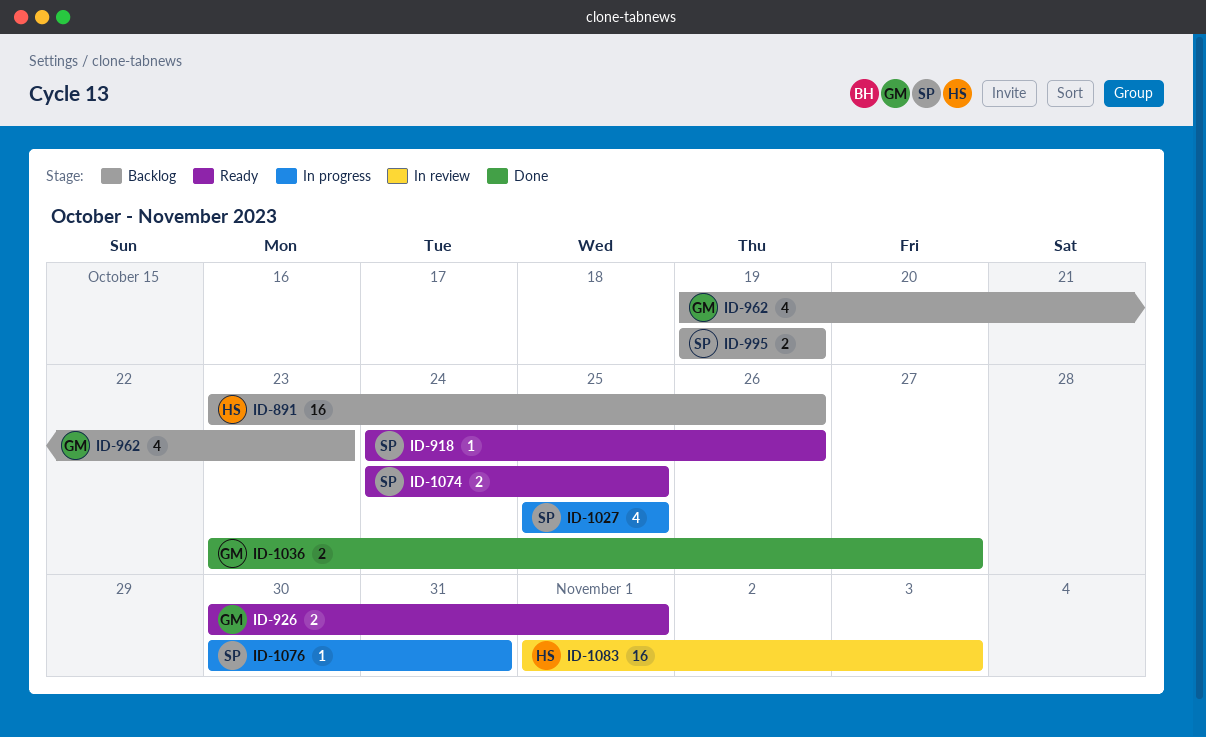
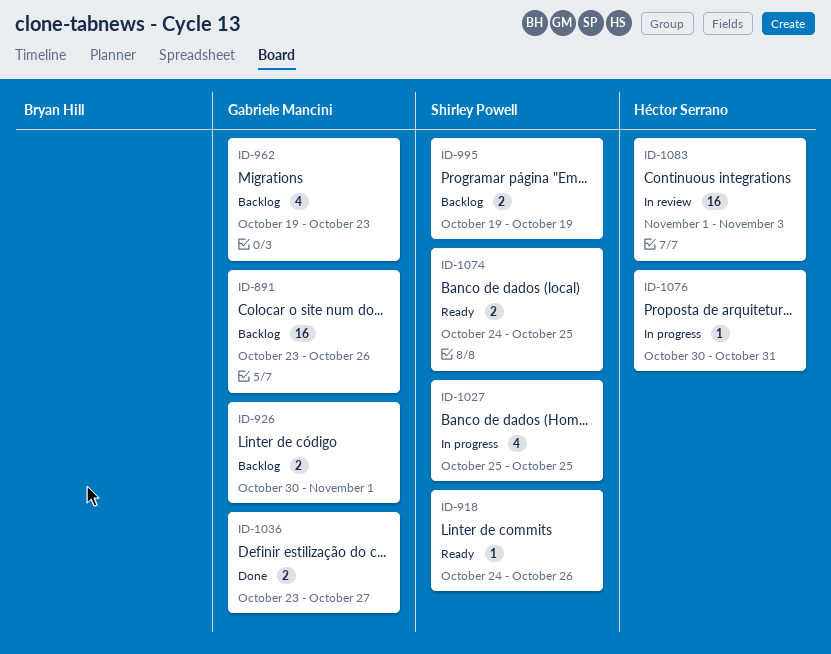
ID-891, owner: Héctor Serrano -> Gabriele Mancini
ID-926, status: Ready -> Backlog
ID-1076, owner: Shirley Powell -> Héctor Serrano

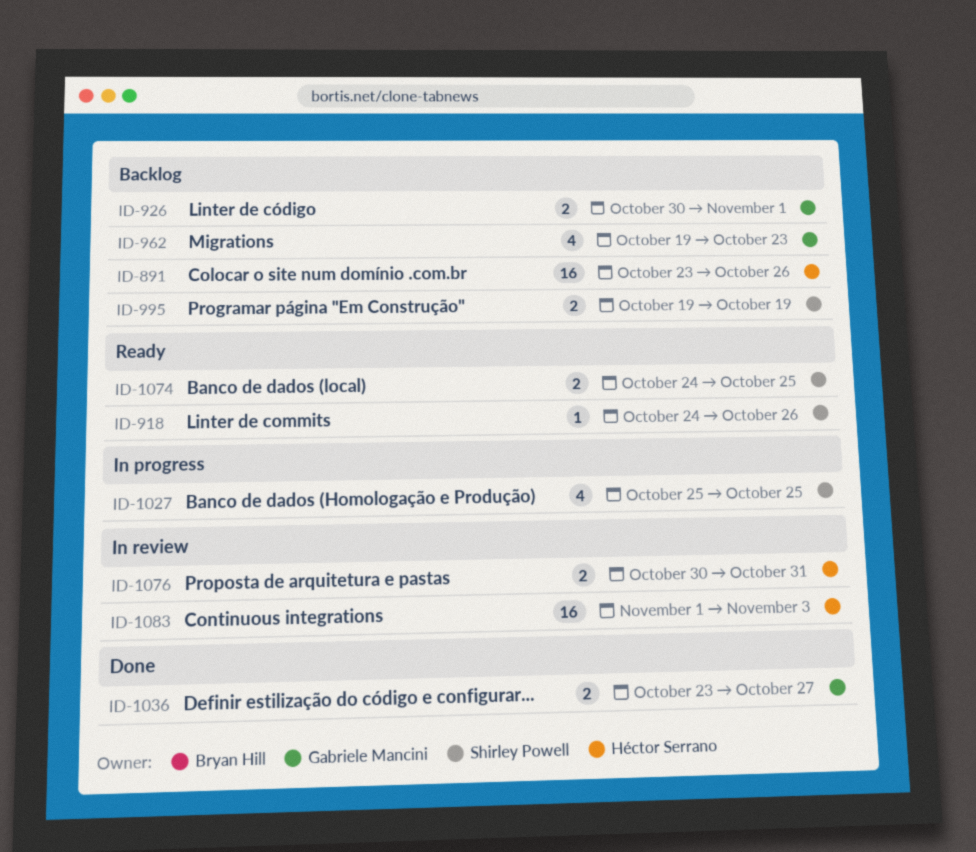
ID-891, owner: Gabriele Mancini -> Héctor Serrano
ID-1076, status: In progress -> In review
ID-1076, estimate: 1 -> 2

